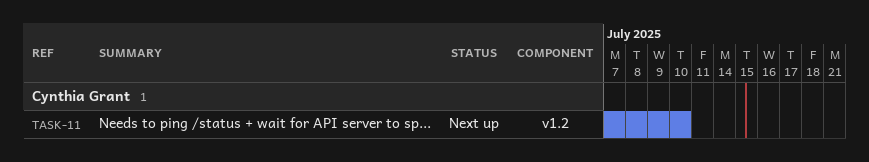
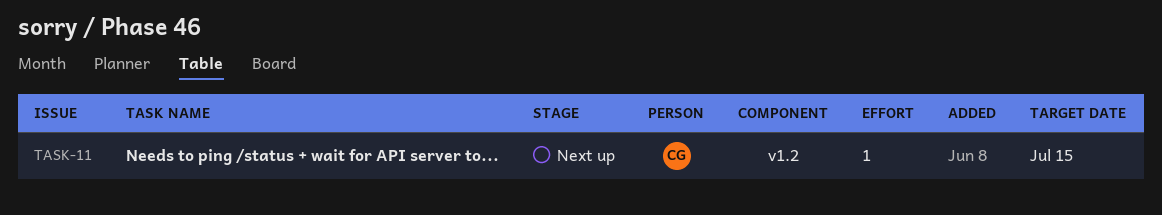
TASK-11, due: Jul 10 -> Jul 15

